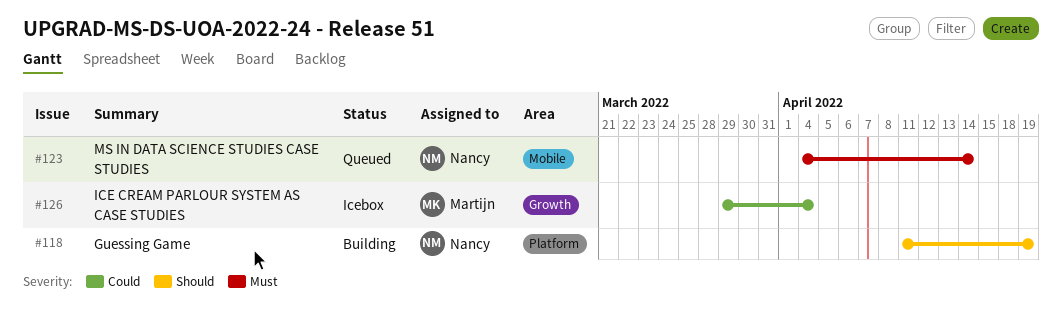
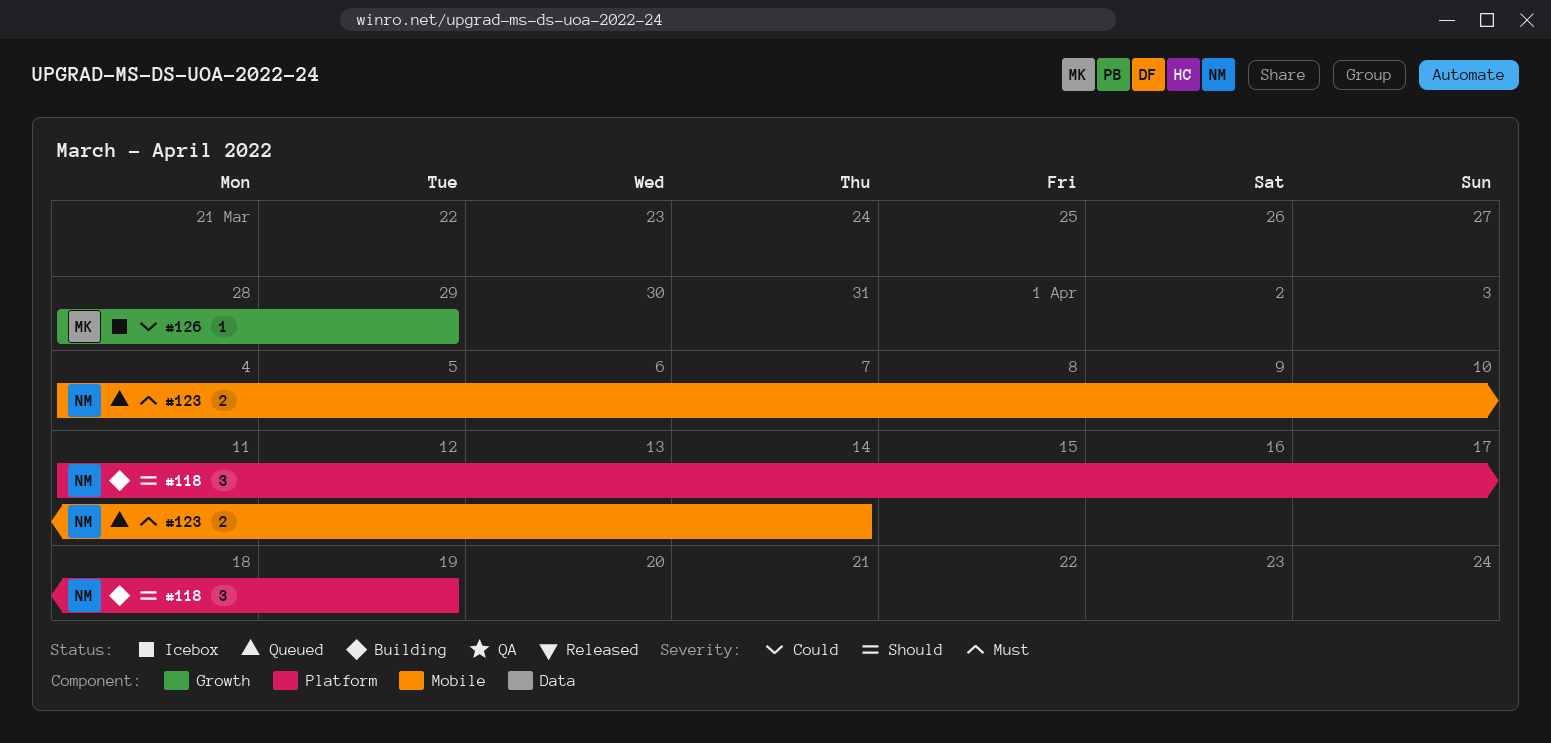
#126, start: Mar 29 -> Mar 28
#126, due: Apr 4 -> Mar 29

